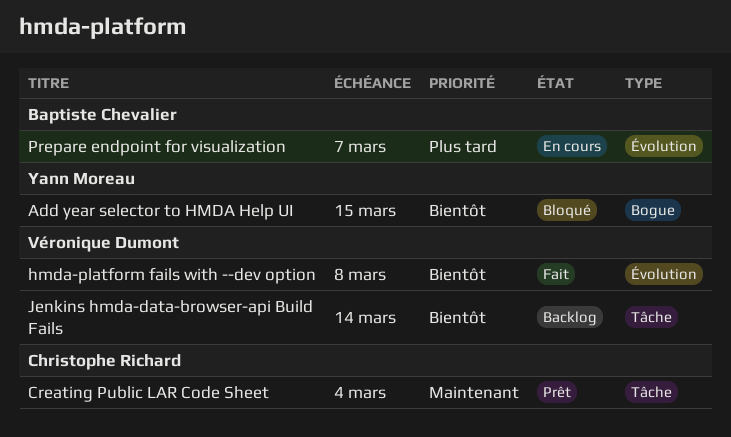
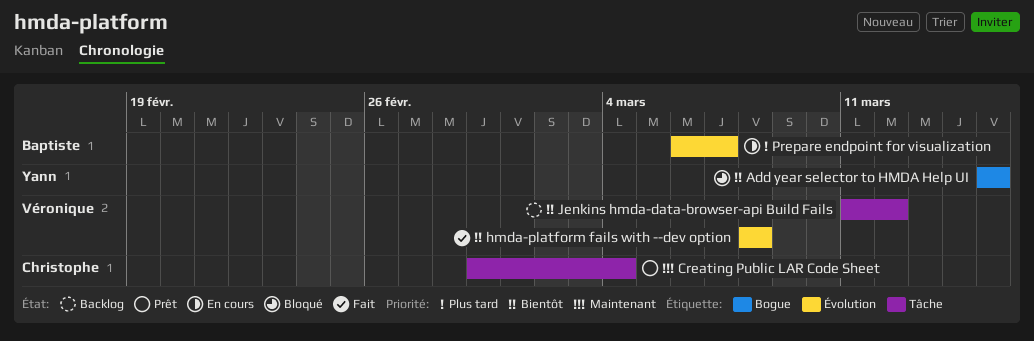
Jenkins hmda-data-browser-api Build Fails, due: Mar 14 -> Mar 12

